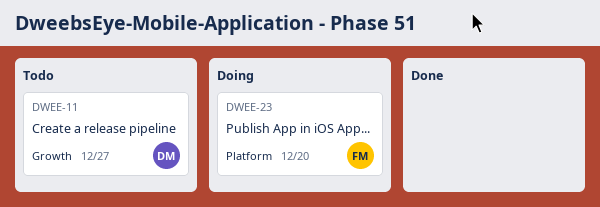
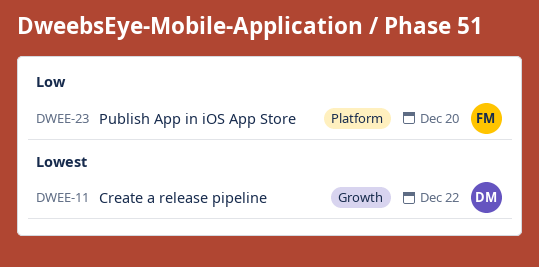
DWEE-11, due: Dec 27 -> Dec 22

